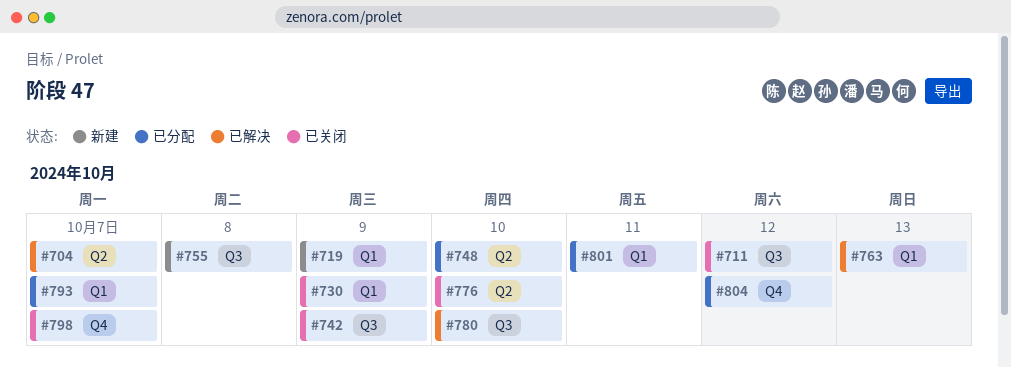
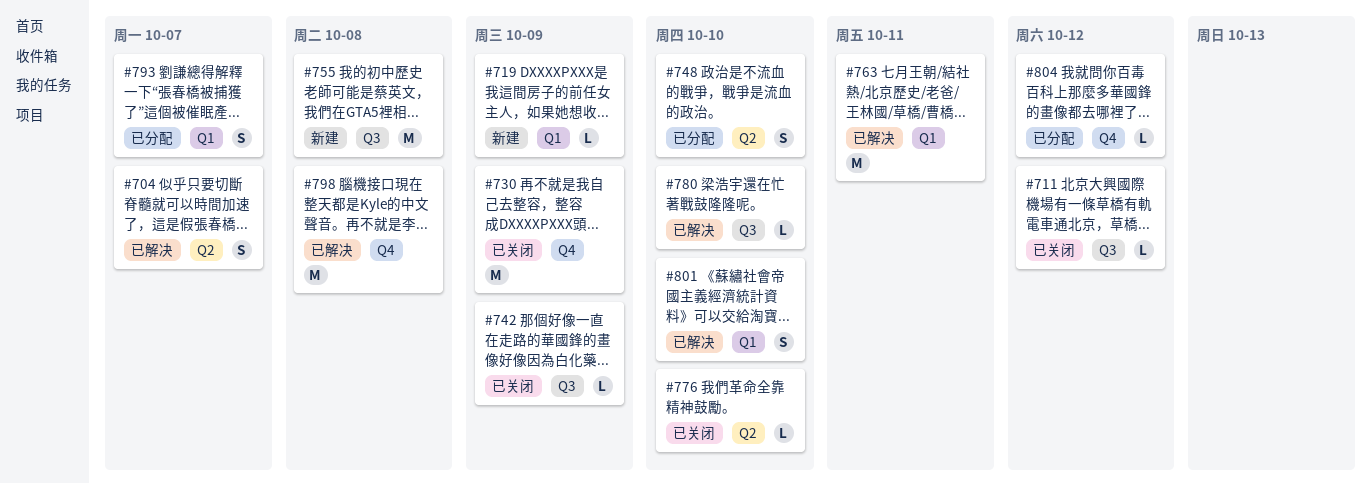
#730, label: Q1 -> Q4
#763, due: Oct 13 -> Oct 11
#798, status: 已关闭 -> 已解决
#798, due: Oct 7 -> Oct 8
#801, status: 已分配 -> 已解决
#801, due: Oct 11 -> Oct 10

